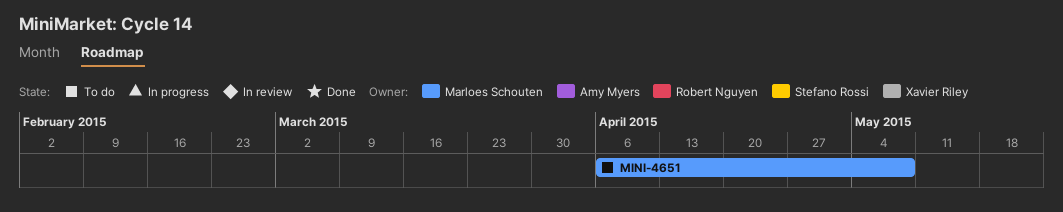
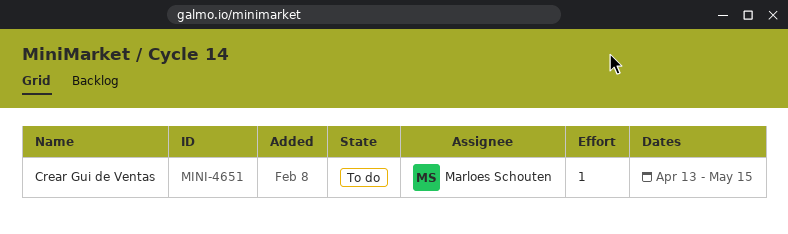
MINI-4651, start: Apr 6 -> Apr 13
MINI-4651, due: May 8 -> May 15

